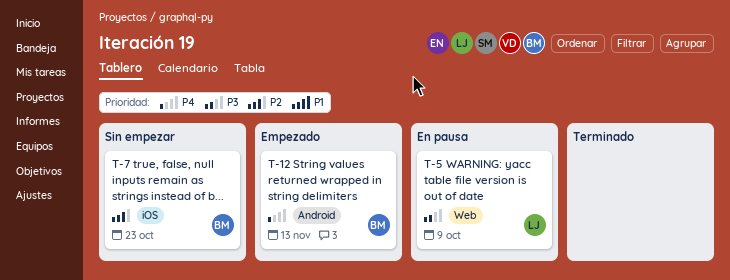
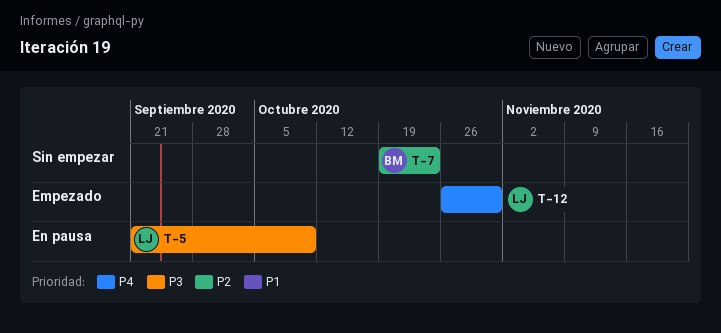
T-12, owner: BM -> LJ
T-12, due: Nov 13 -> Oct 30

